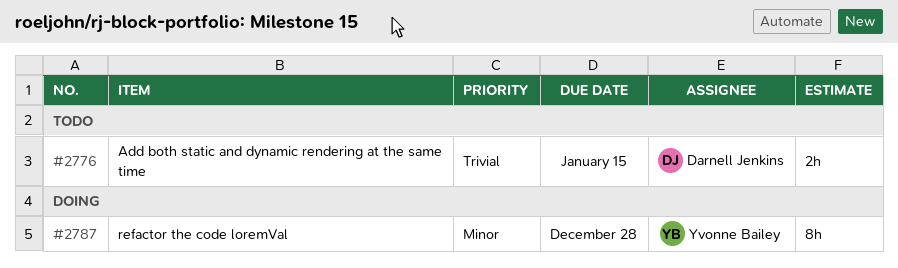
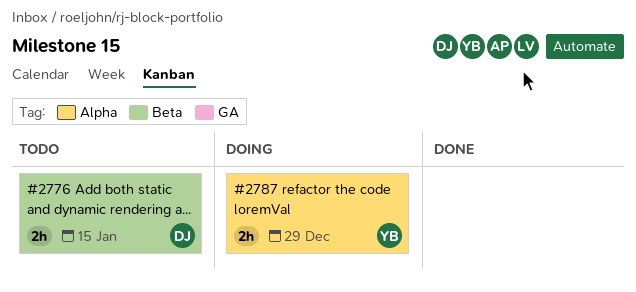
#2787, estimate: 8h -> 2h
#2787, due: Dec 28 -> Dec 29

